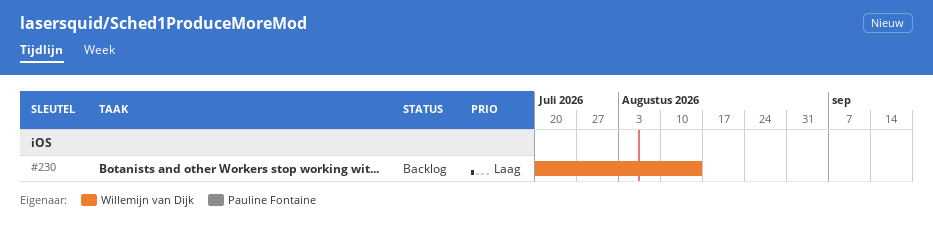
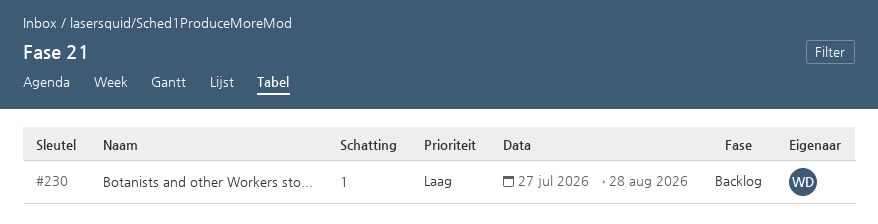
#230, start: Jul 20 -> Jul 27
#230, due: Aug 14 -> Aug 28

